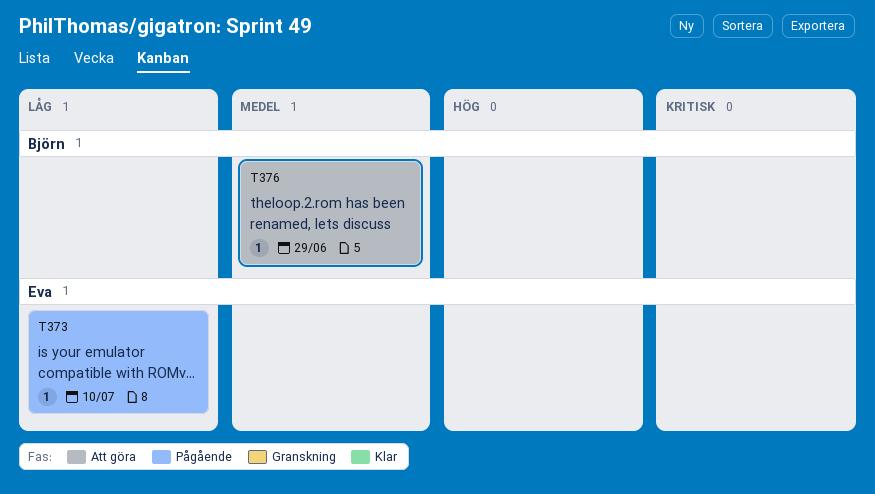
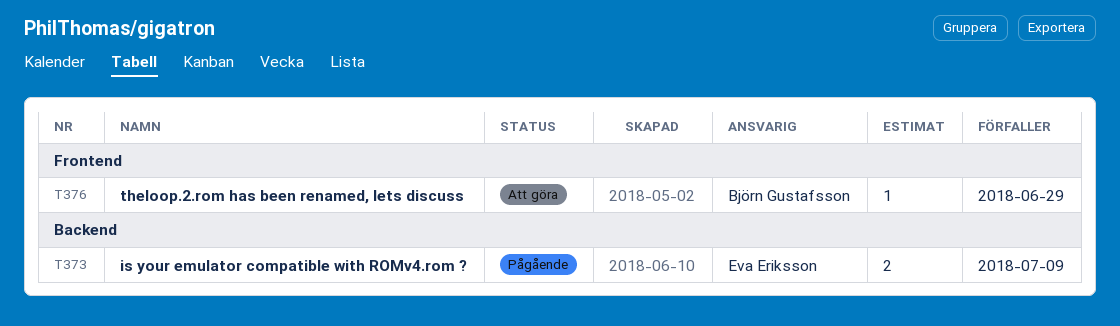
T373, estimate: 1 -> 2
T373, due: Jul 10 -> Jul 9

